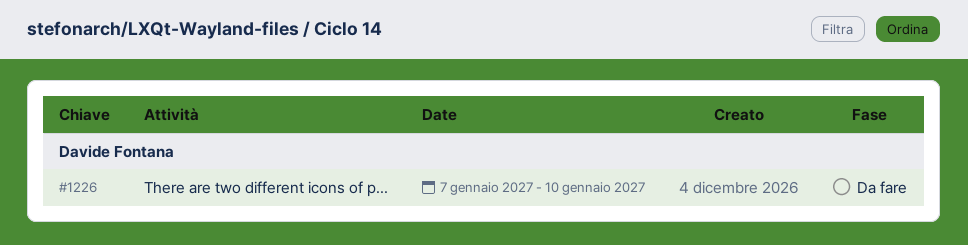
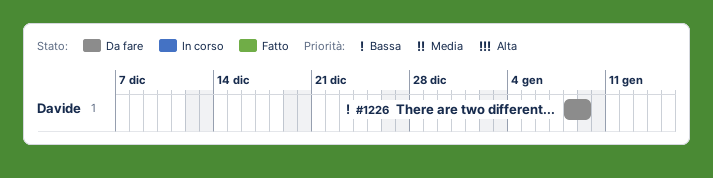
#1226, start: Jan 7 -> Jan 8
#1226, due: Jan 10 -> Jan 9

